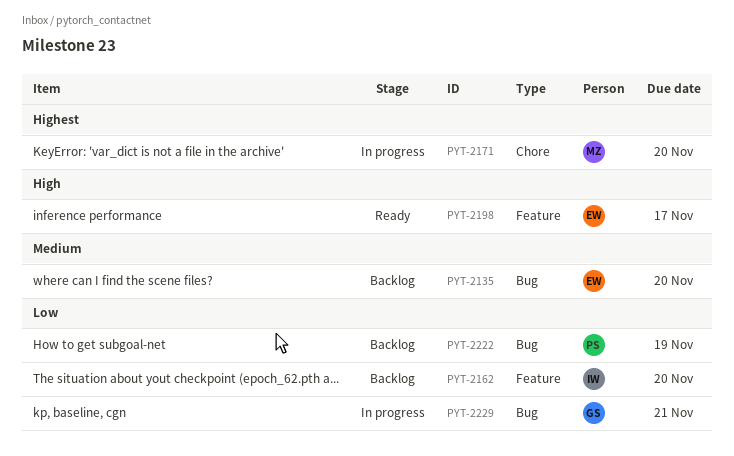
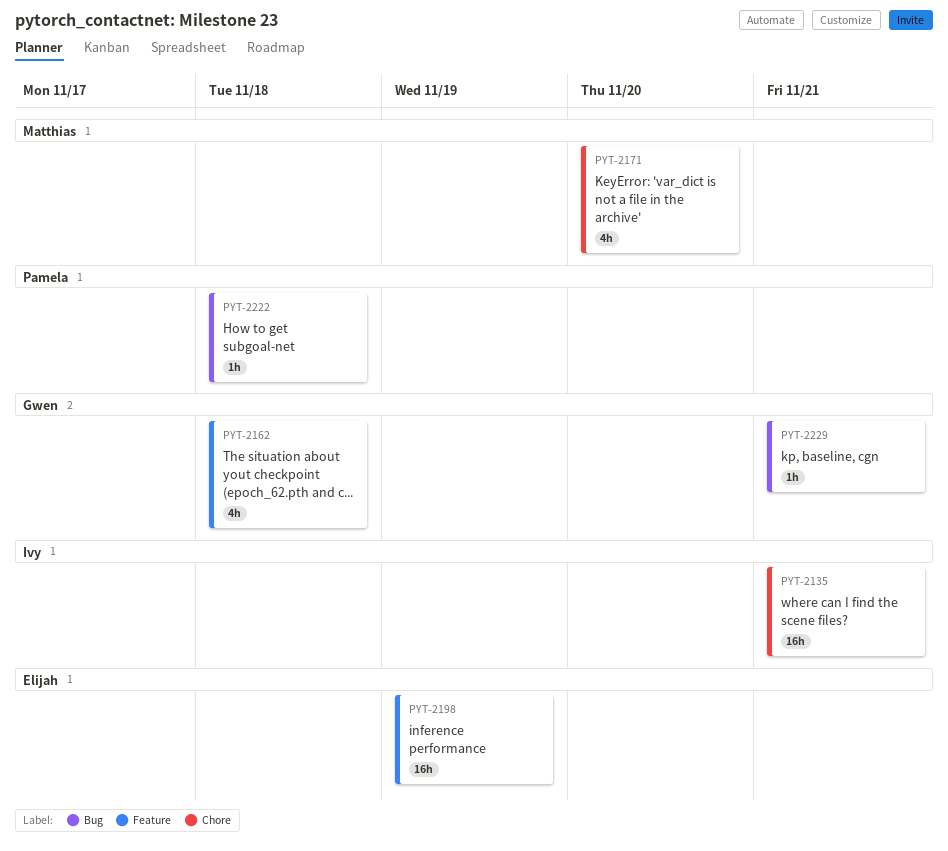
PYT-2135, owner: Elijah -> Ivy
PYT-2135, label: Bug -> Chore
PYT-2135, due: Nov 20 -> Nov 21
PYT-2162, owner: Ivy -> Gwen
PYT-2162, due: Nov 20 -> Nov 18
PYT-2198, due: Nov 17 -> Nov 19
PYT-2222, due: Nov 19 -> Nov 18

